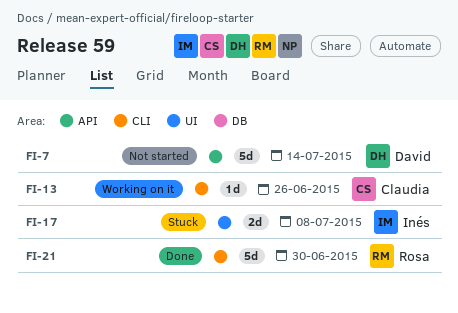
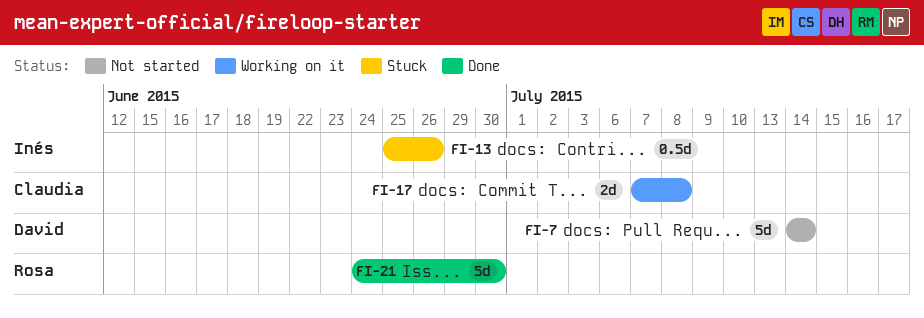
FI-13, status: Working on it -> Stuck
FI-13, owner: Claudia -> Inés
FI-13, estimate: 1d -> 0.5d
FI-17, status: Stuck -> Working on it
FI-17, owner: Inés -> Claudia

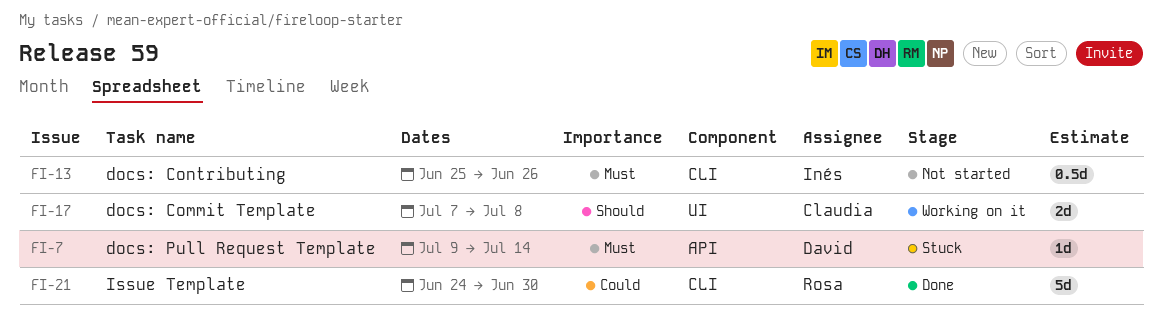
FI-7, status: Not started -> Stuck
FI-7, estimate: 5d -> 1d
FI-7, start: Jul 14 -> Jul 9
FI-13, status: Stuck -> Not started

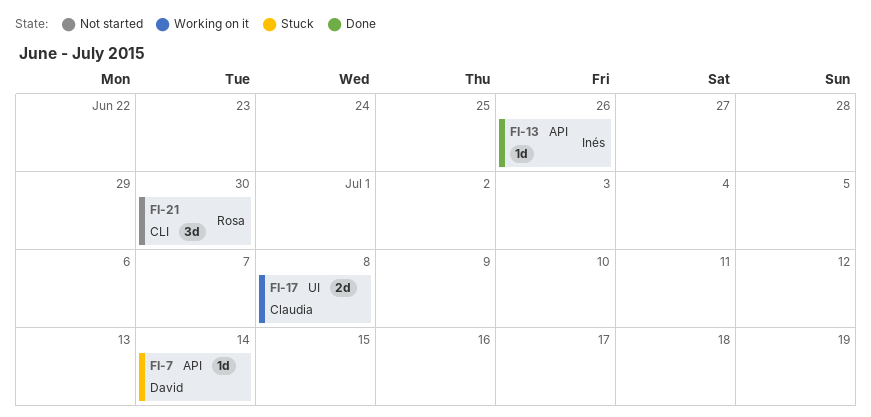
FI-13, status: Not started -> Done
FI-13, label: CLI -> API
FI-13, estimate: 0.5d -> 1d
FI-21, status: Done -> Not started
FI-21, estimate: 5d -> 3d

